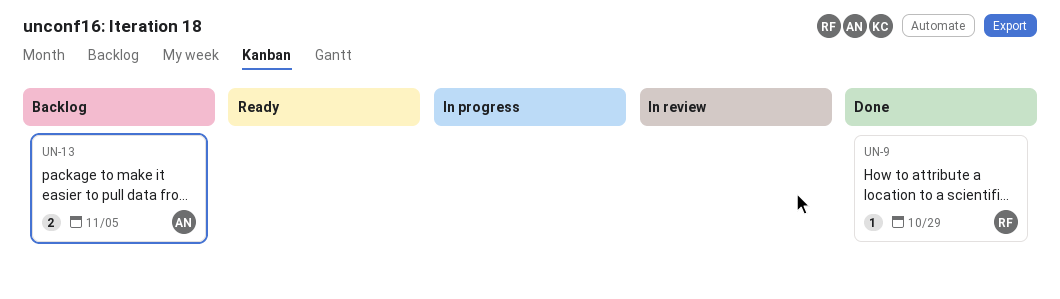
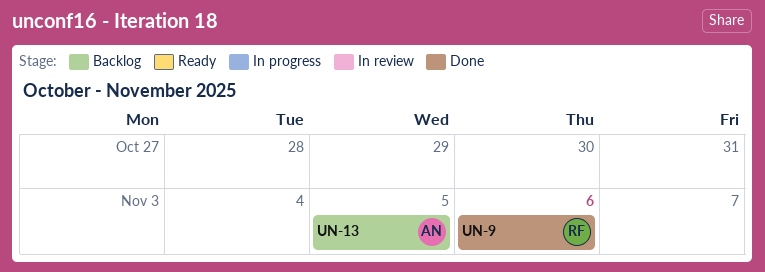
UN-9, due: Oct 29 -> Nov 6

